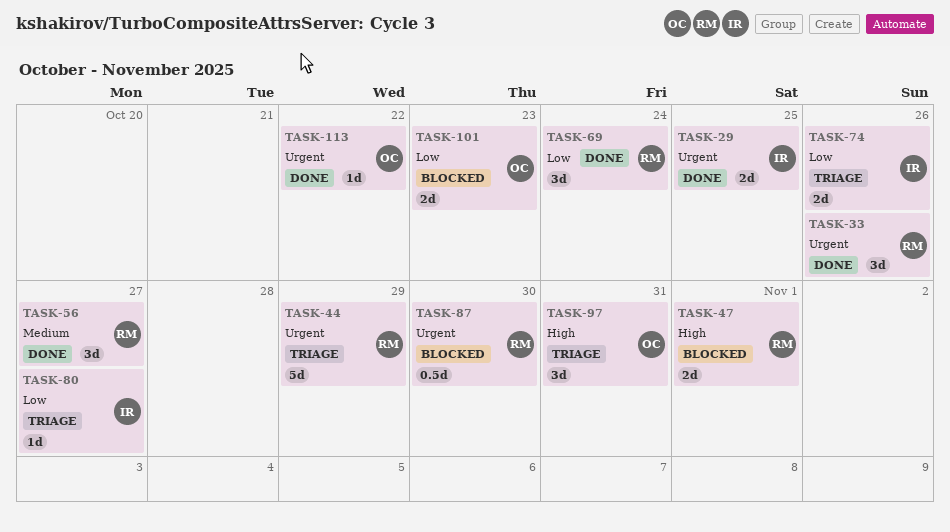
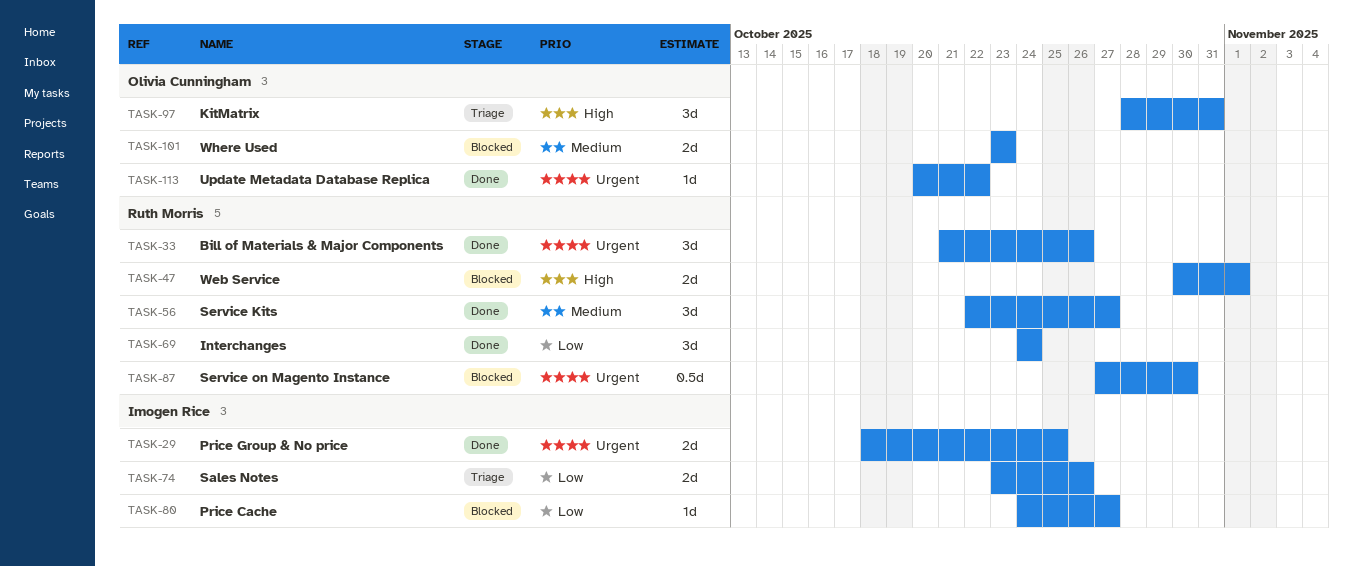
TASK-44: present -> none
TASK-80, status: Triage -> Blocked
TASK-101, priority: Low -> Medium

